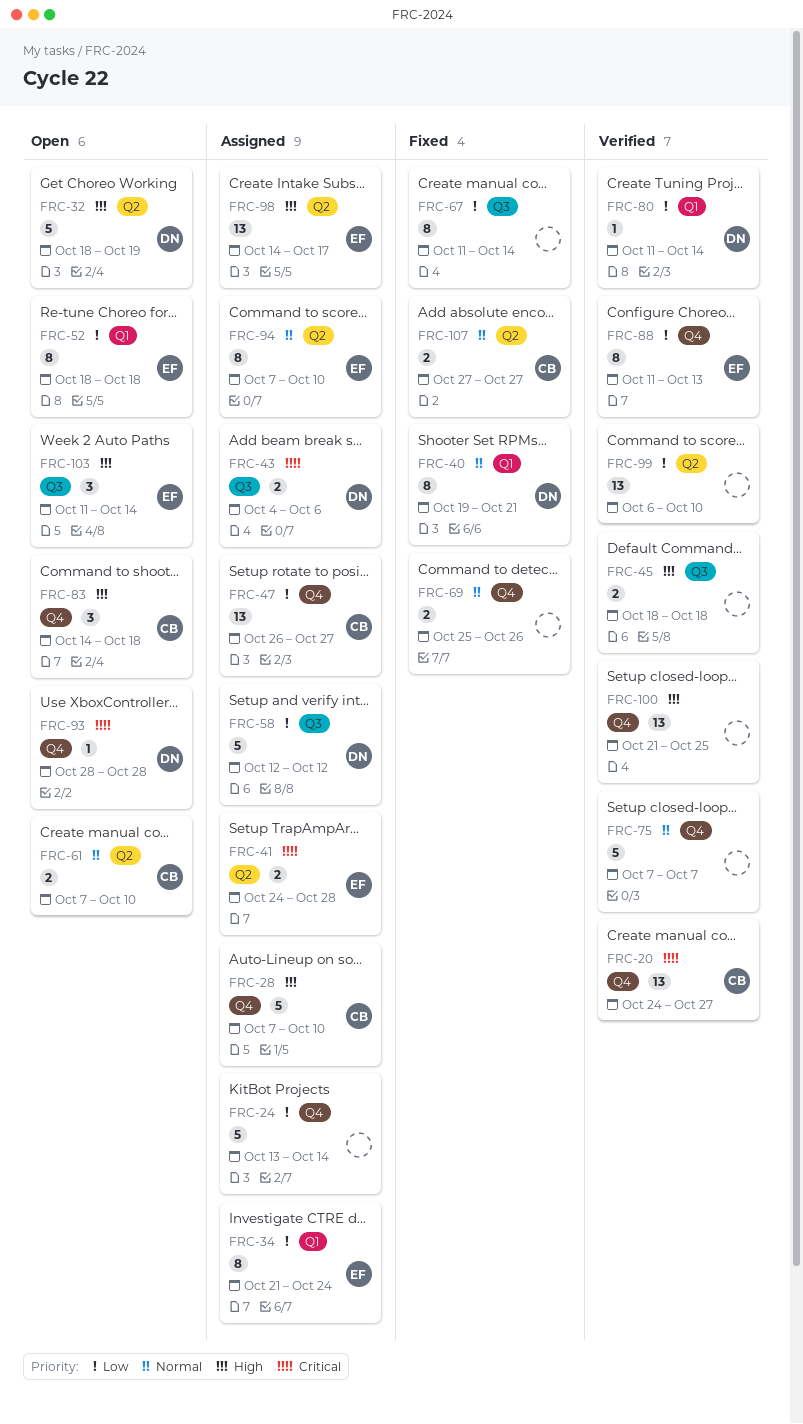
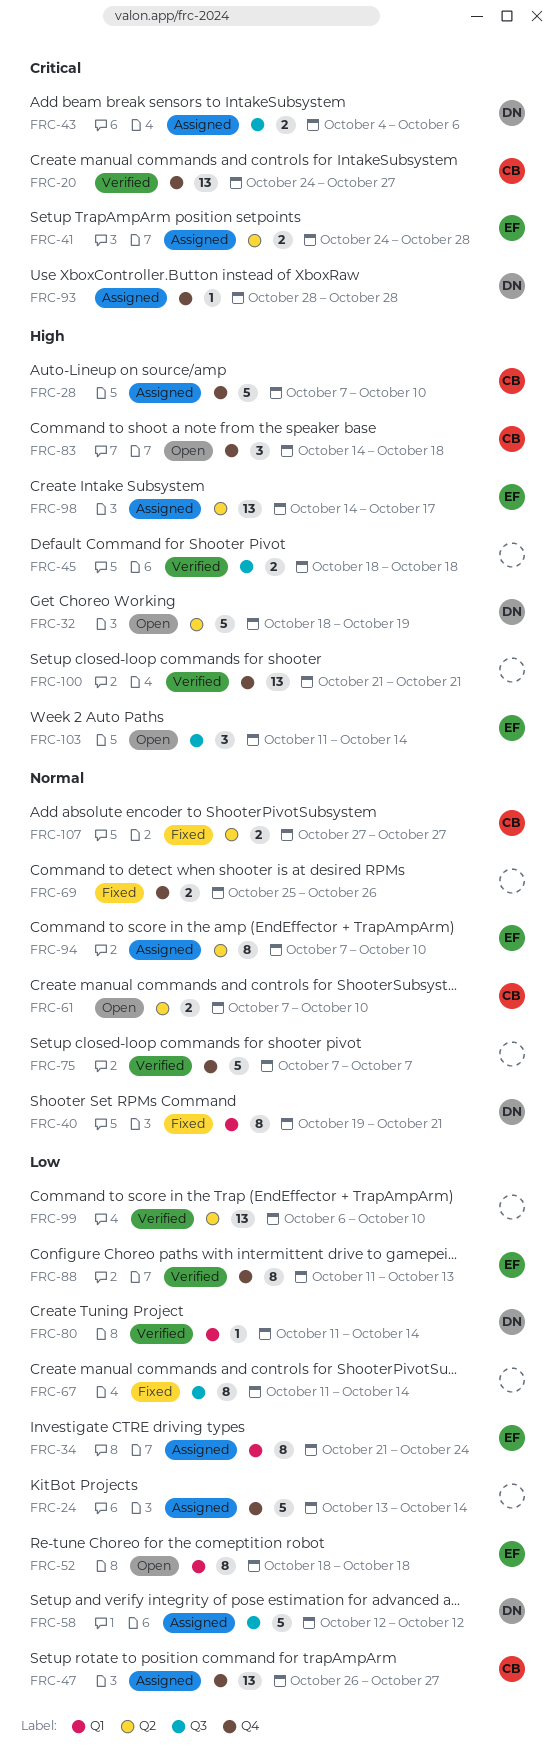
FRC-93, status: Open -> Assigned
FRC-100, due: Oct 25 -> Oct 21

